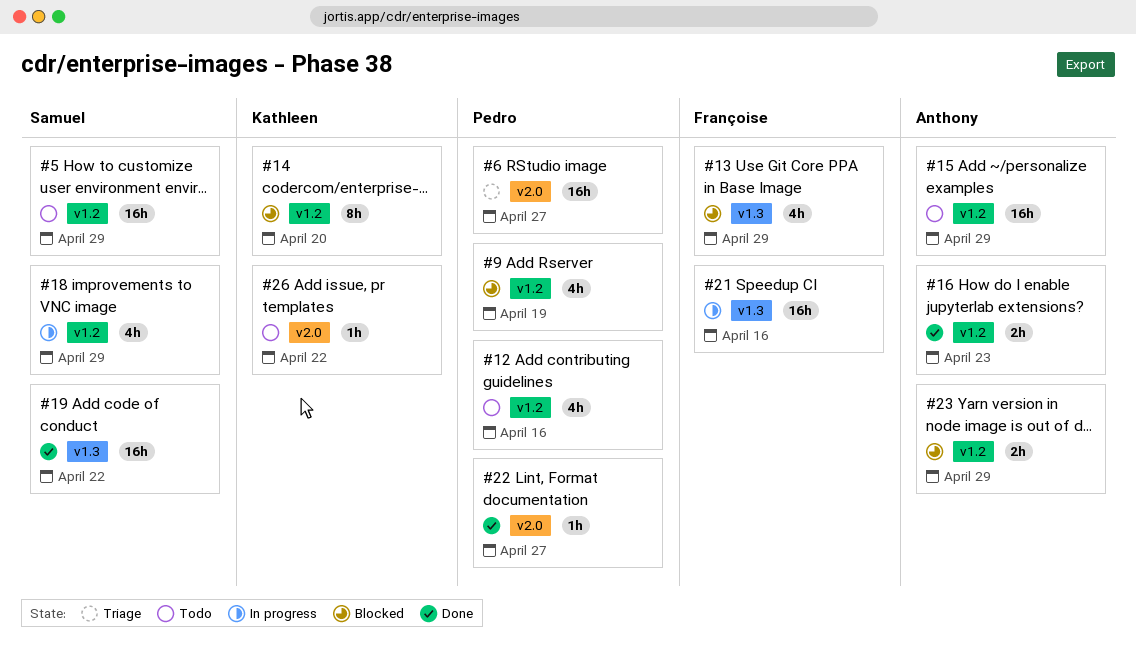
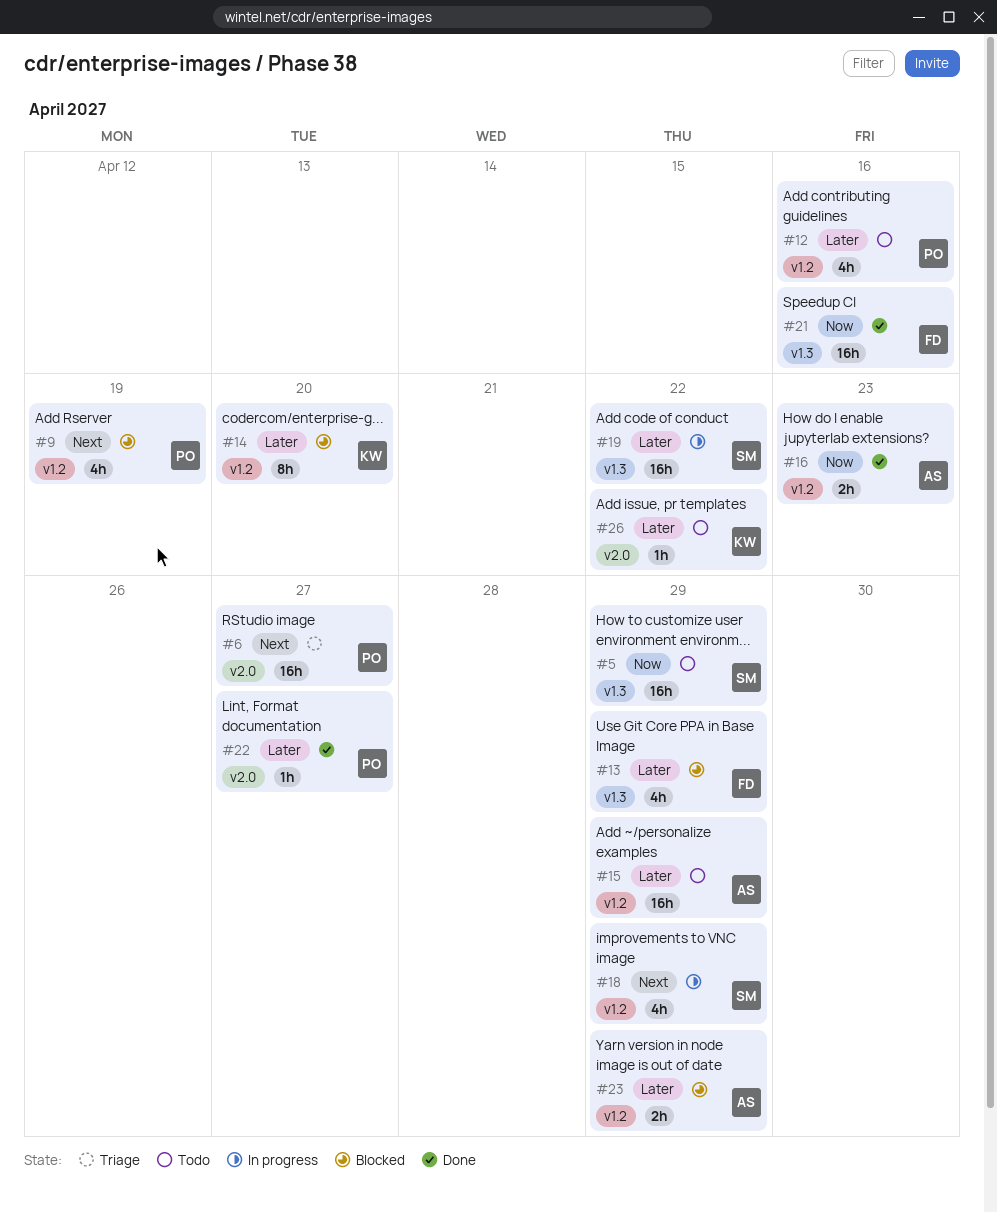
#5, label: v1.2 -> v1.3
#19, status: Done -> In progress
#21, status: In progress -> Done

